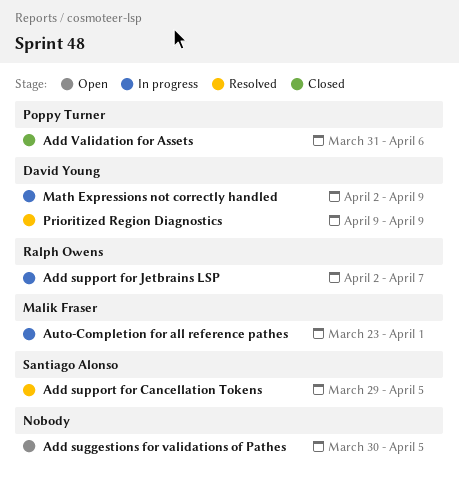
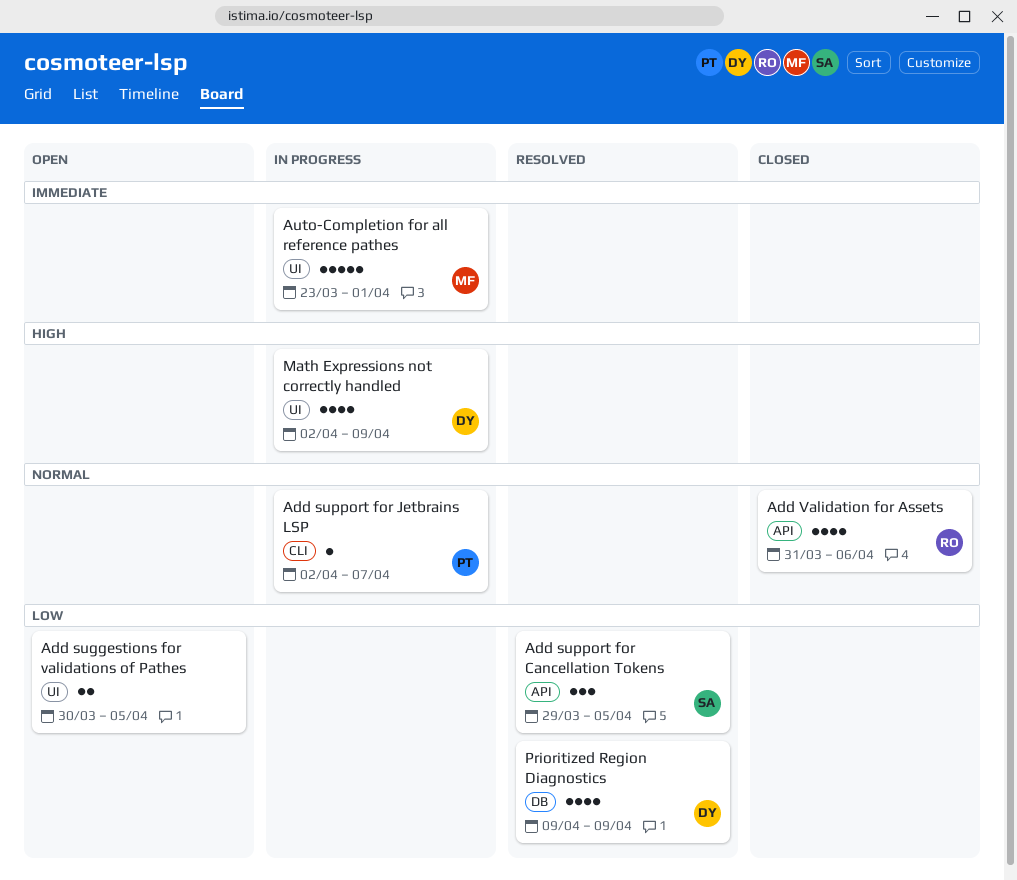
Add support for Jetbrains LSP, owner: Ralph Owens -> Poppy Turner
Add Validation for Assets, owner: Poppy Turner -> Ralph Owens

